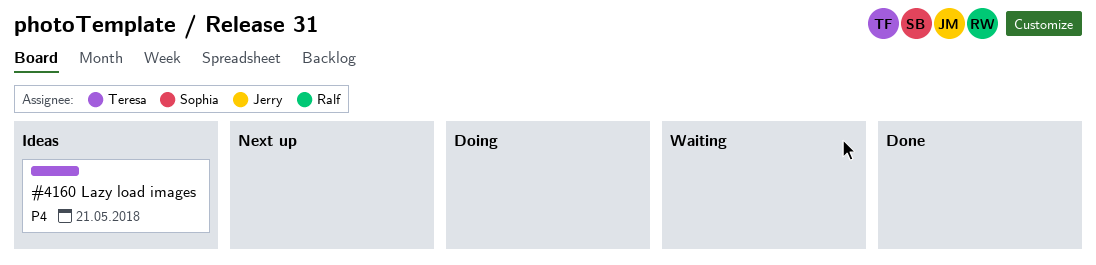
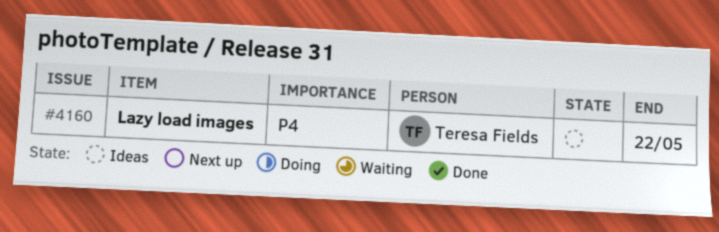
#4160, due: May 21 -> May 22

